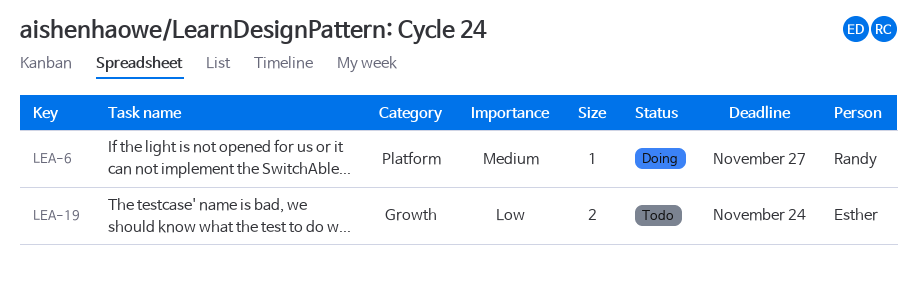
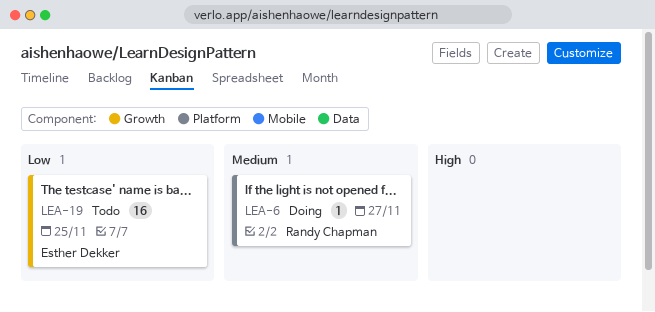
LEA-19, estimate: 2 -> 16
LEA-19, due: Nov 24 -> Nov 25

